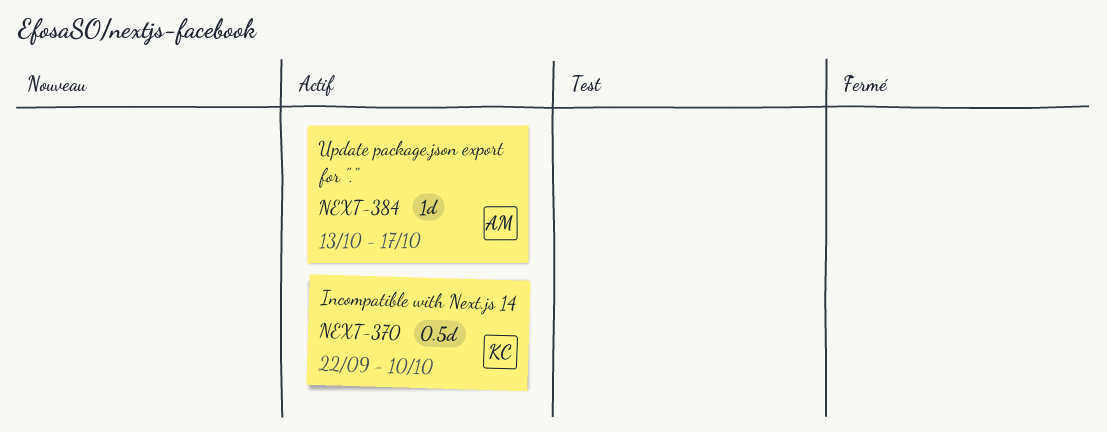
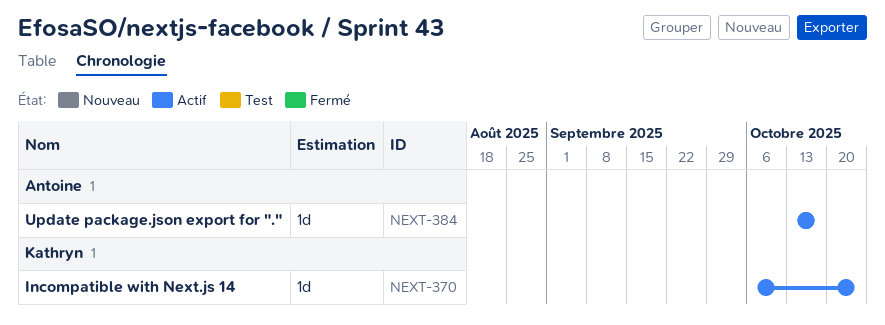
NEXT-370, estimate: 0.5d -> 1d
NEXT-370, start: Sep 22 -> Oct 6
NEXT-370, due: Oct 10 -> Oct 24

